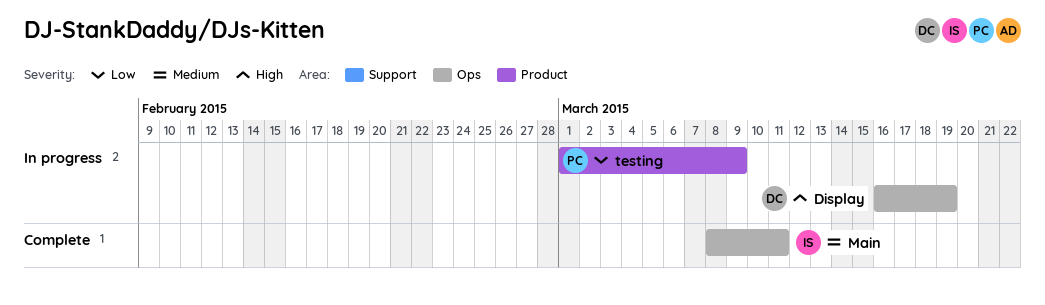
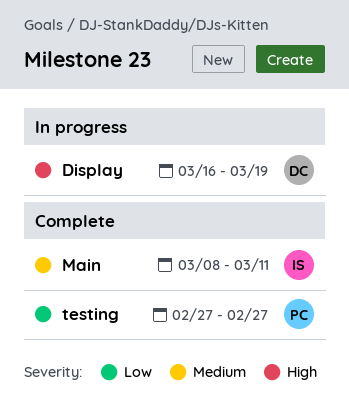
testing, status: In progress -> Complete
testing, start: Mar 1 -> Feb 27
testing, due: Mar 9 -> Feb 27

